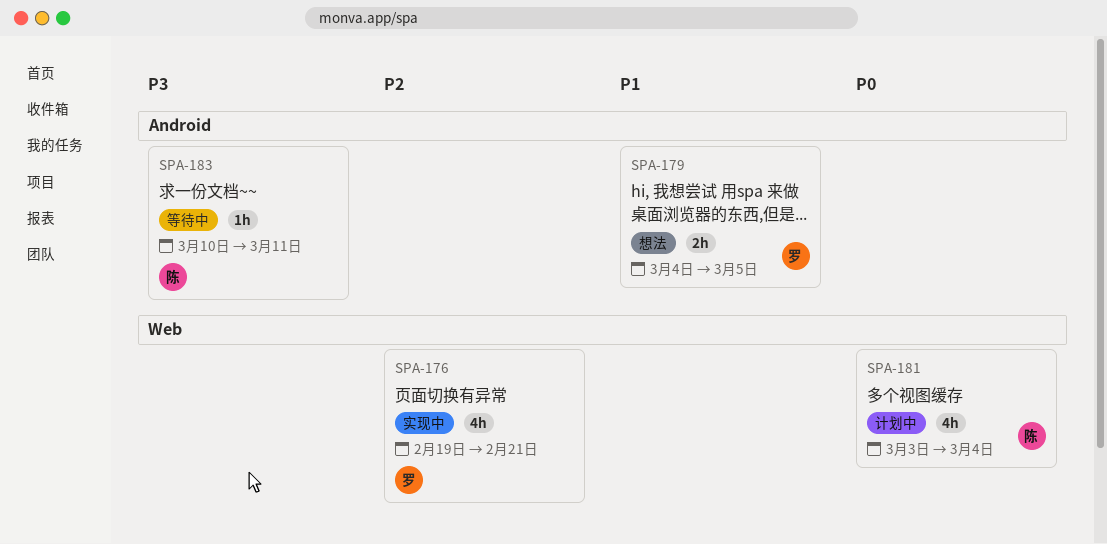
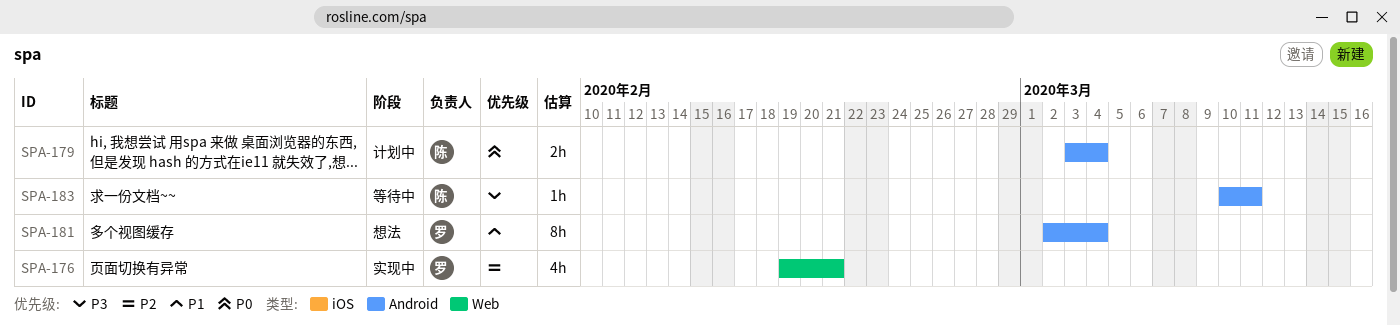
SPA-179, status: 想法 -> 计划中
SPA-179, owner: 罗 -> 陈
SPA-179, priority: P1 -> P0
SPA-179, start: Mar 4 -> Mar 3
SPA-179, due: Mar 5 -> Mar 4
SPA-181, status: 计划中 -> 想法
SPA-181, owner: 陈 -> 罗
SPA-181, priority: P0 -> P1
SPA-181, label: Web -> Android
SPA-181, estimate: 4h -> 8h
SPA-181, start: Mar 3 -> Mar 2

